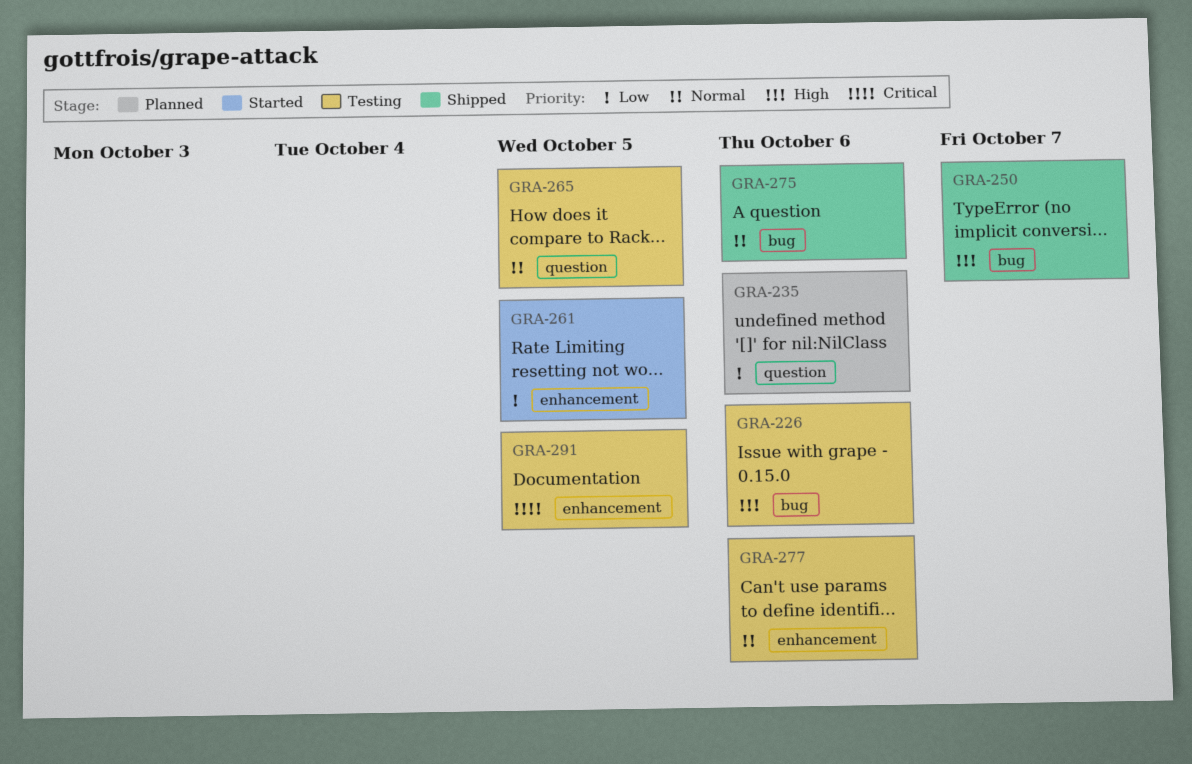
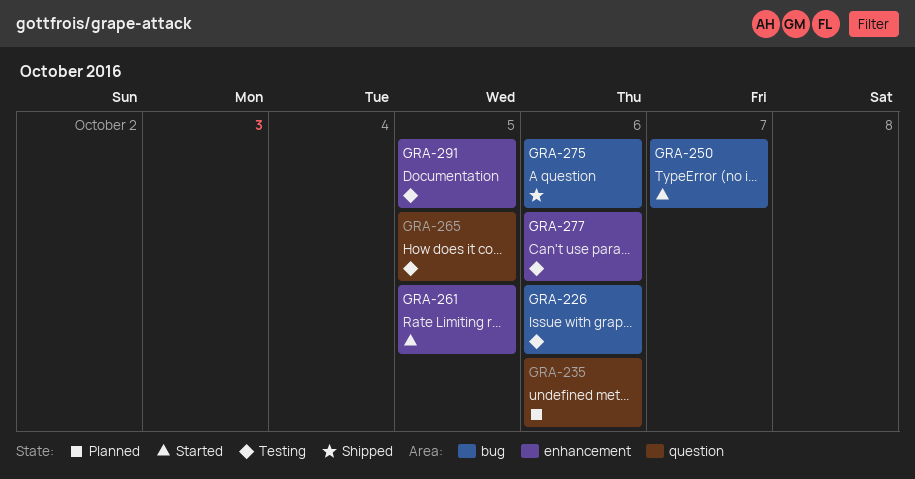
GRA-250, status: Shipped -> Started

